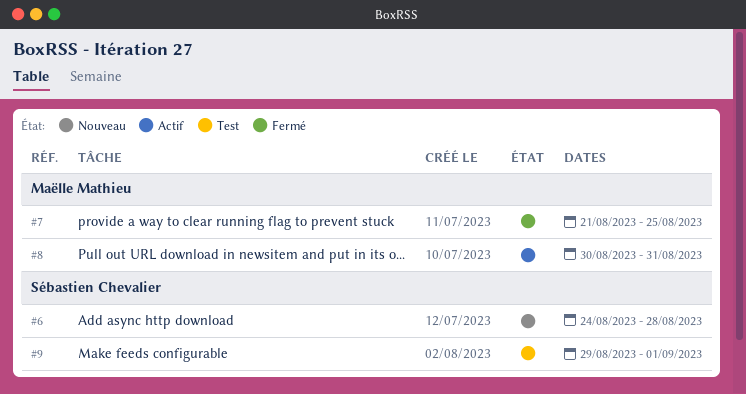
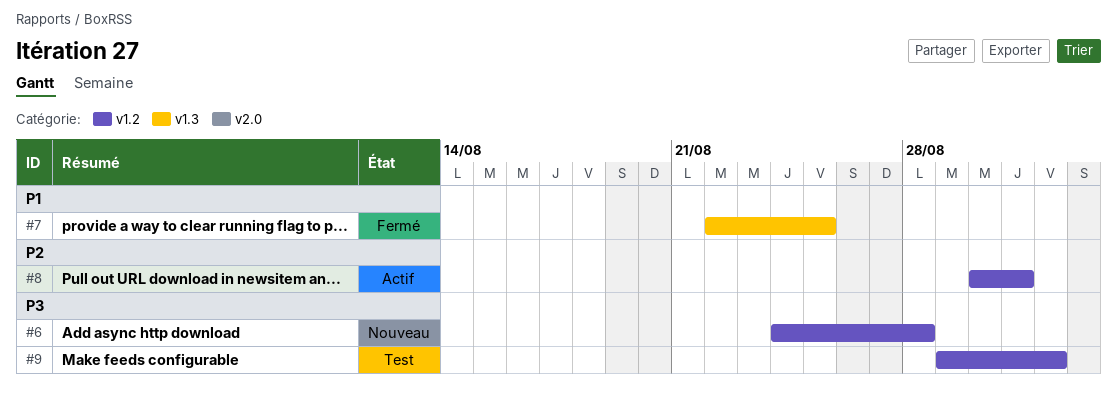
#7, start: Aug 21 -> Aug 22

